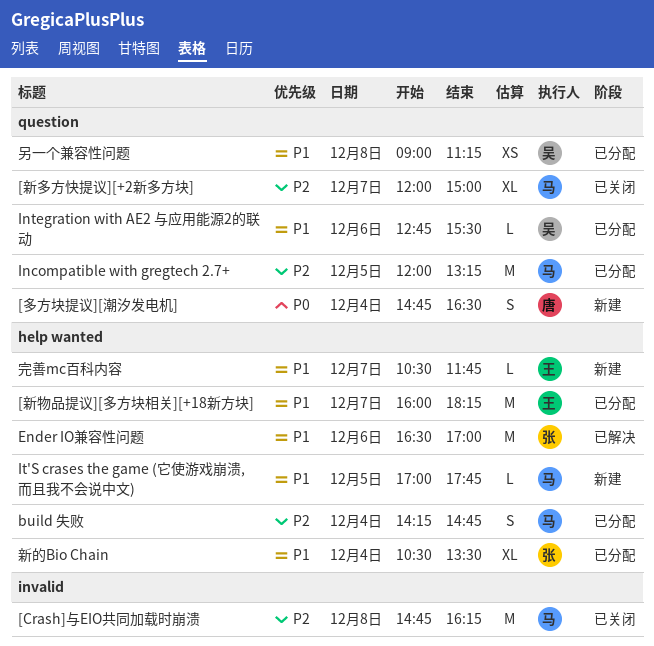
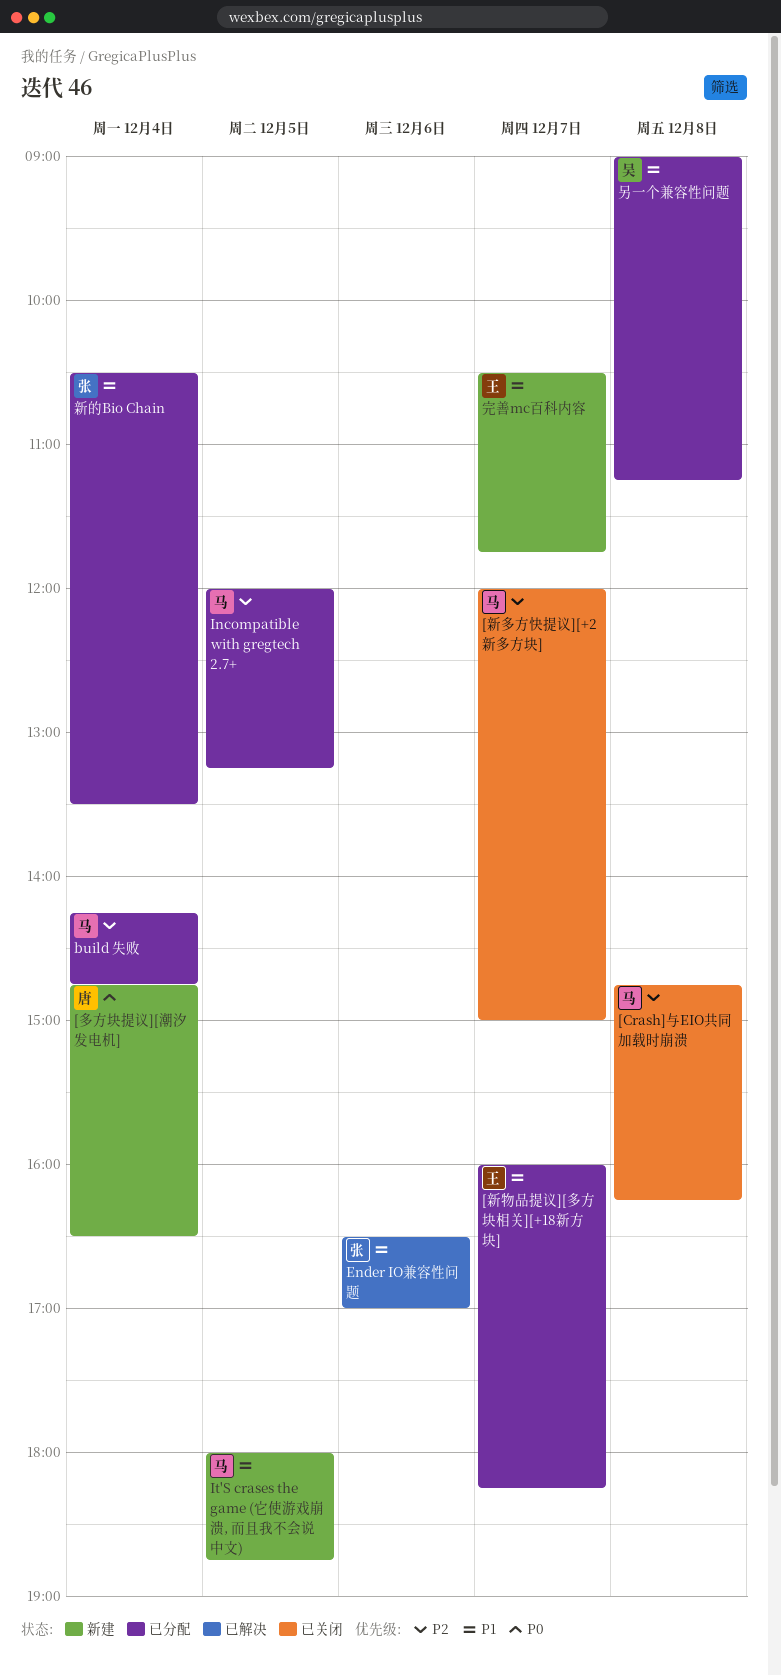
Integration with AE2 与应用能源2的联动: present -> none
It'S crases the game (它使游戏崩溃, 而且我不会说中文), begins: 17:00 -> 18:00
It'S crases the game (它使游戏崩溃, 而且我不会说中文), ends: 17:45 -> 18:45

